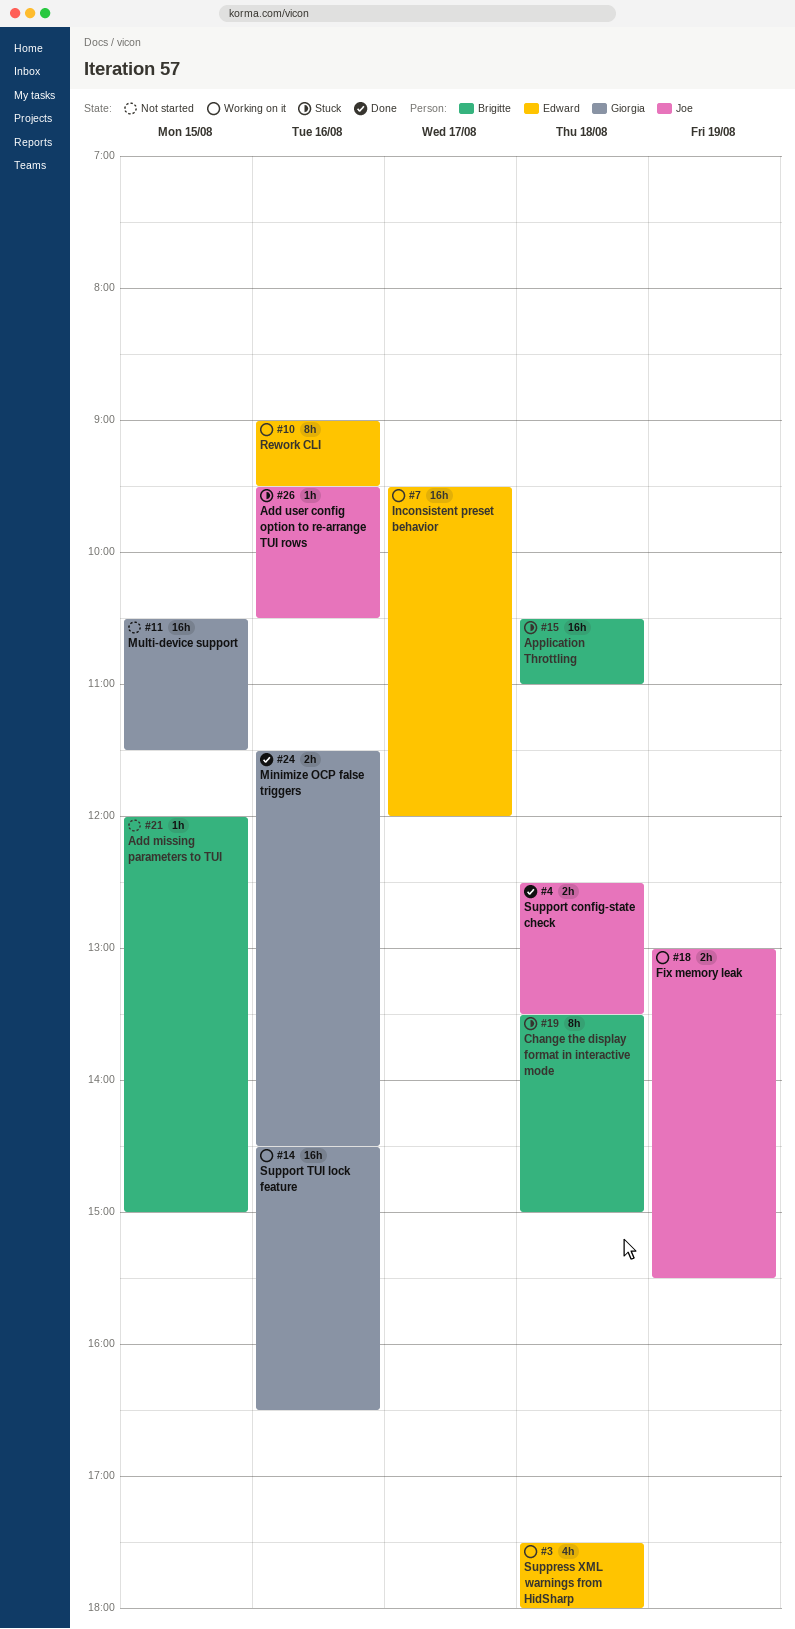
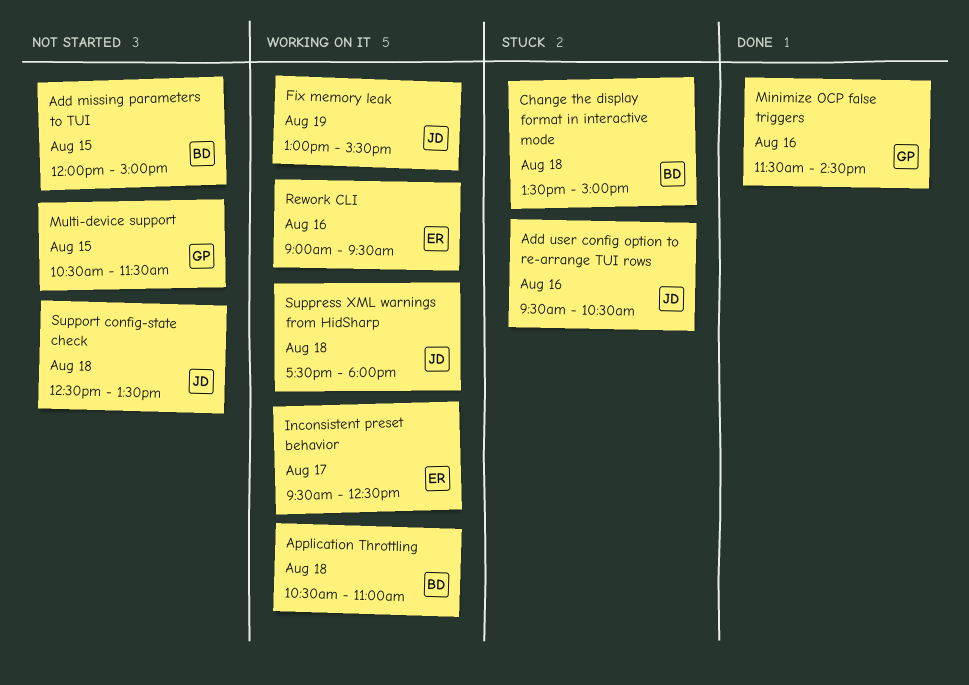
Application Throttling, status: Stuck -> Working on it
Inconsistent preset behavior, ends: 12:00 -> 12:30
Support config-state check, status: Done -> Not started
Support TUI lock feature: present -> none
Suppress XML warnings from HidSharp, owner: Edward -> Joe

